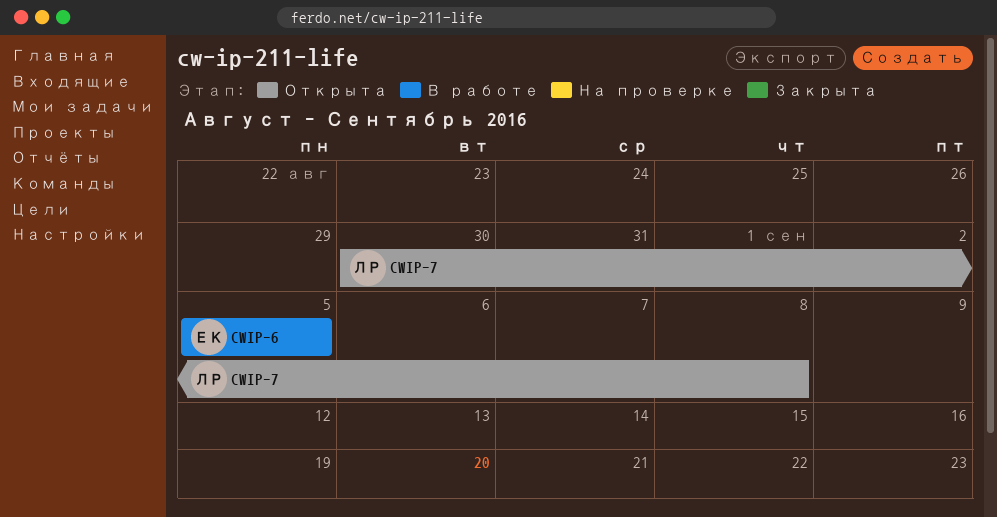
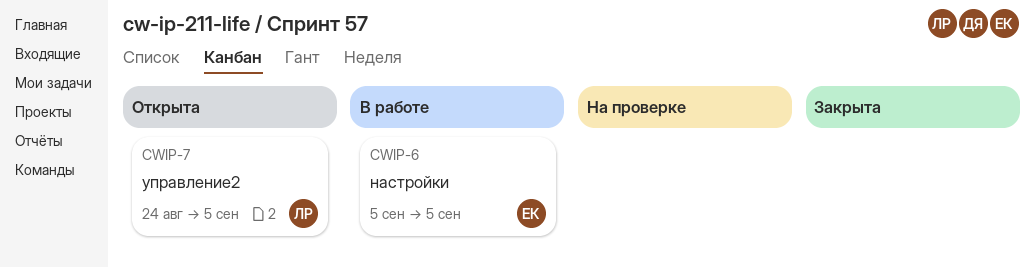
CWIP-7, start: Aug 30 -> Aug 24
CWIP-7, due: Sep 8 -> Sep 5

